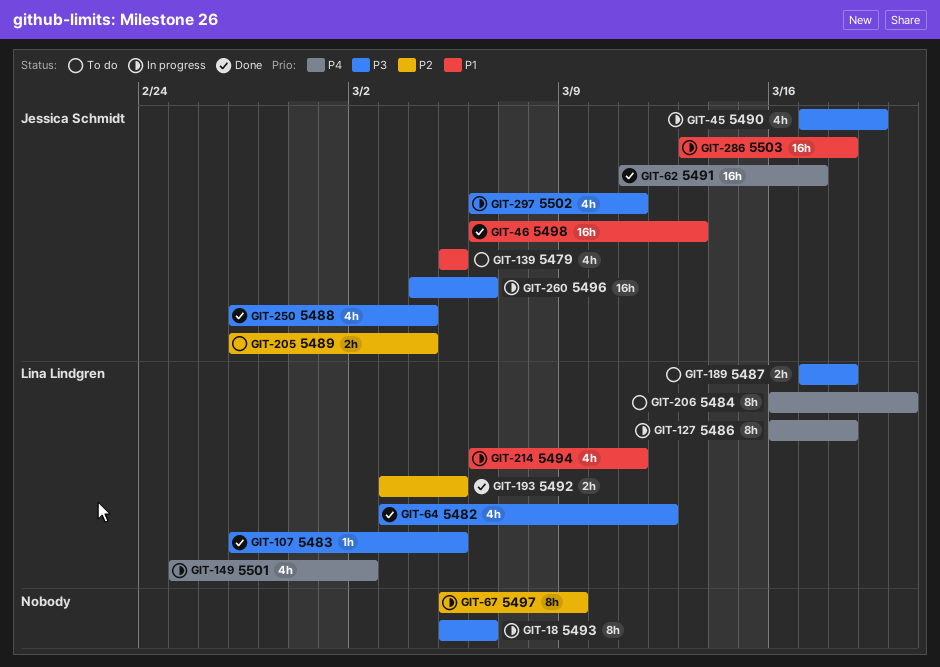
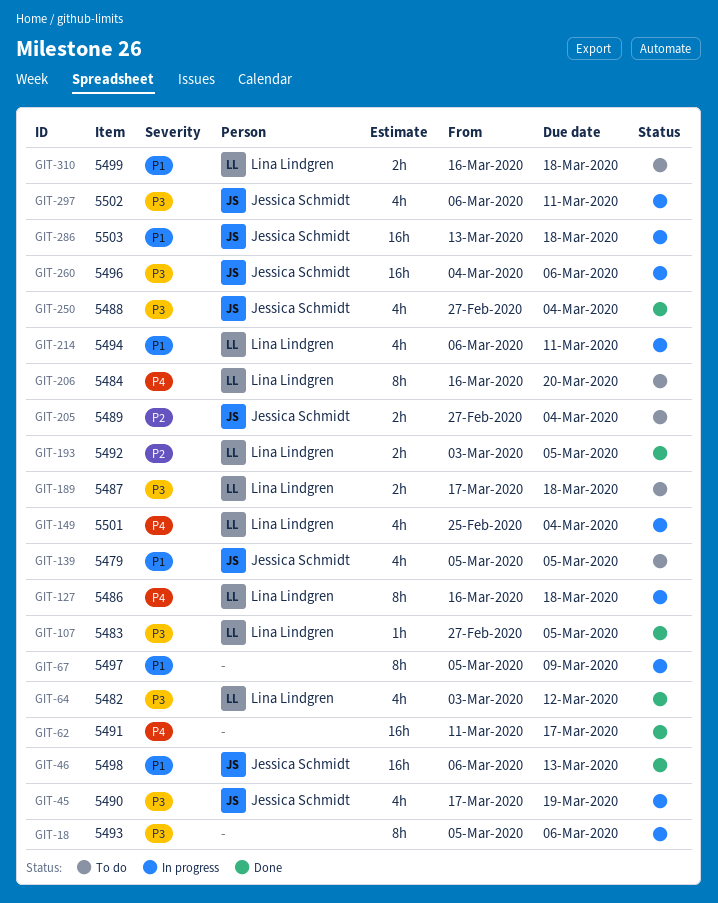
GIT-62, owner: Jessica Schmidt -> none
GIT-67, priority: P2 -> P1
GIT-149, due: Mar 2 -> Mar 4
GIT-310: none -> present

